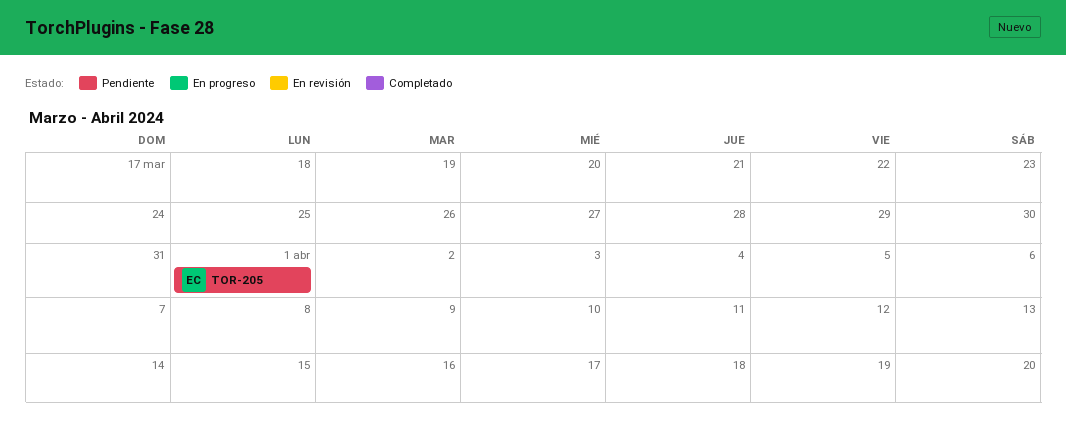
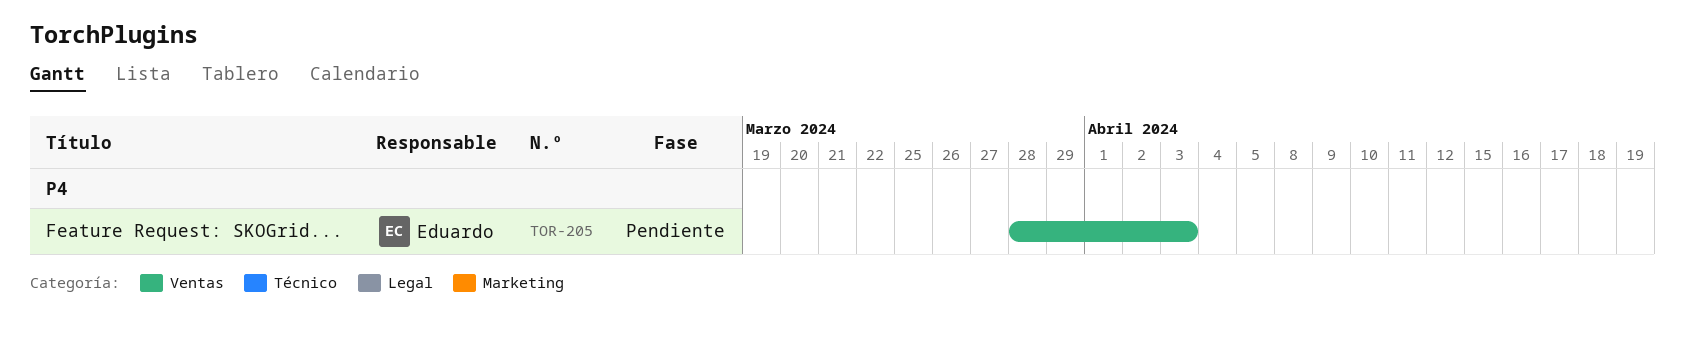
TOR-205, start: Apr 1 -> Mar 28
TOR-205, due: Apr 1 -> Apr 3

